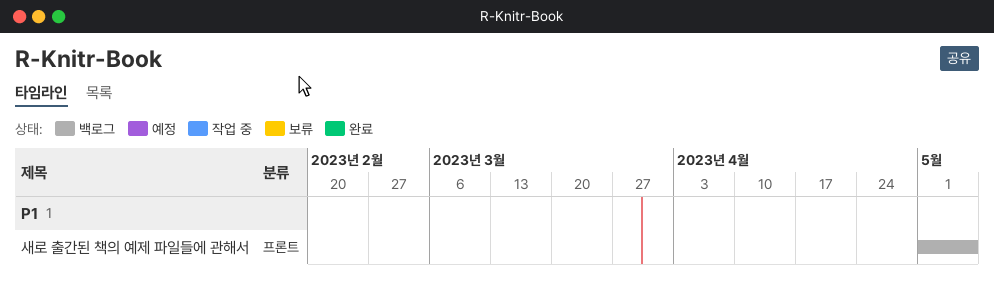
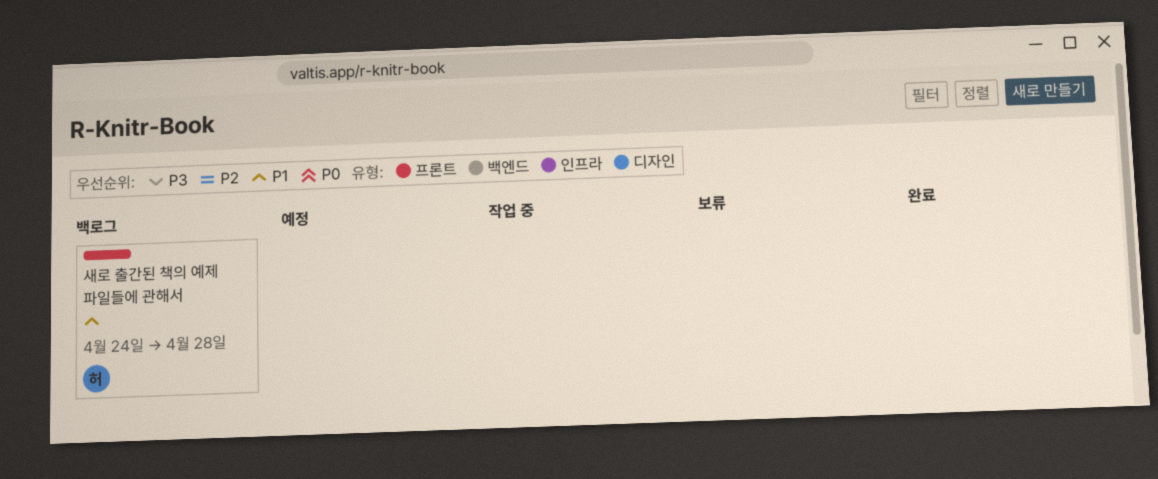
새로 출간된 책의 예제 파일들에 관해서, start: May 1 -> Apr 24
새로 출간된 책의 예제 파일들에 관해서, due: May 5 -> Apr 28

